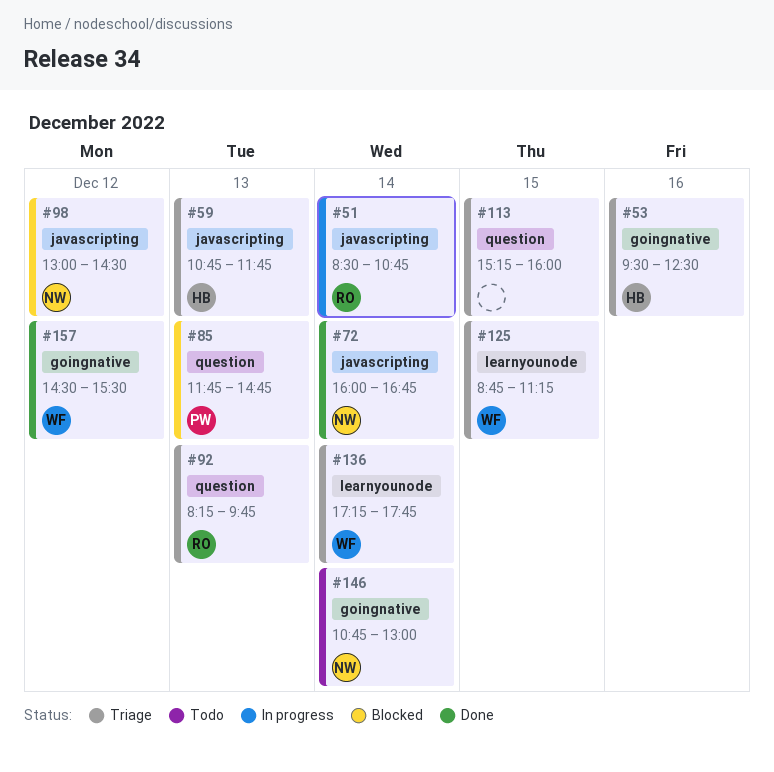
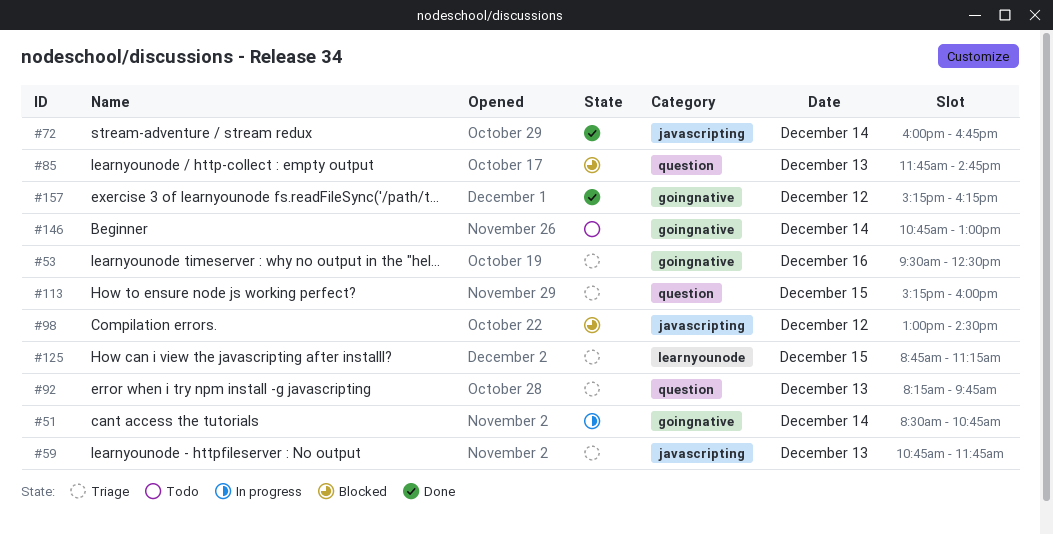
#51, label: javascripting -> goingnative
#136: present -> none
#157, begins: 14:30 -> 15:15
#157, ends: 15:30 -> 16:15

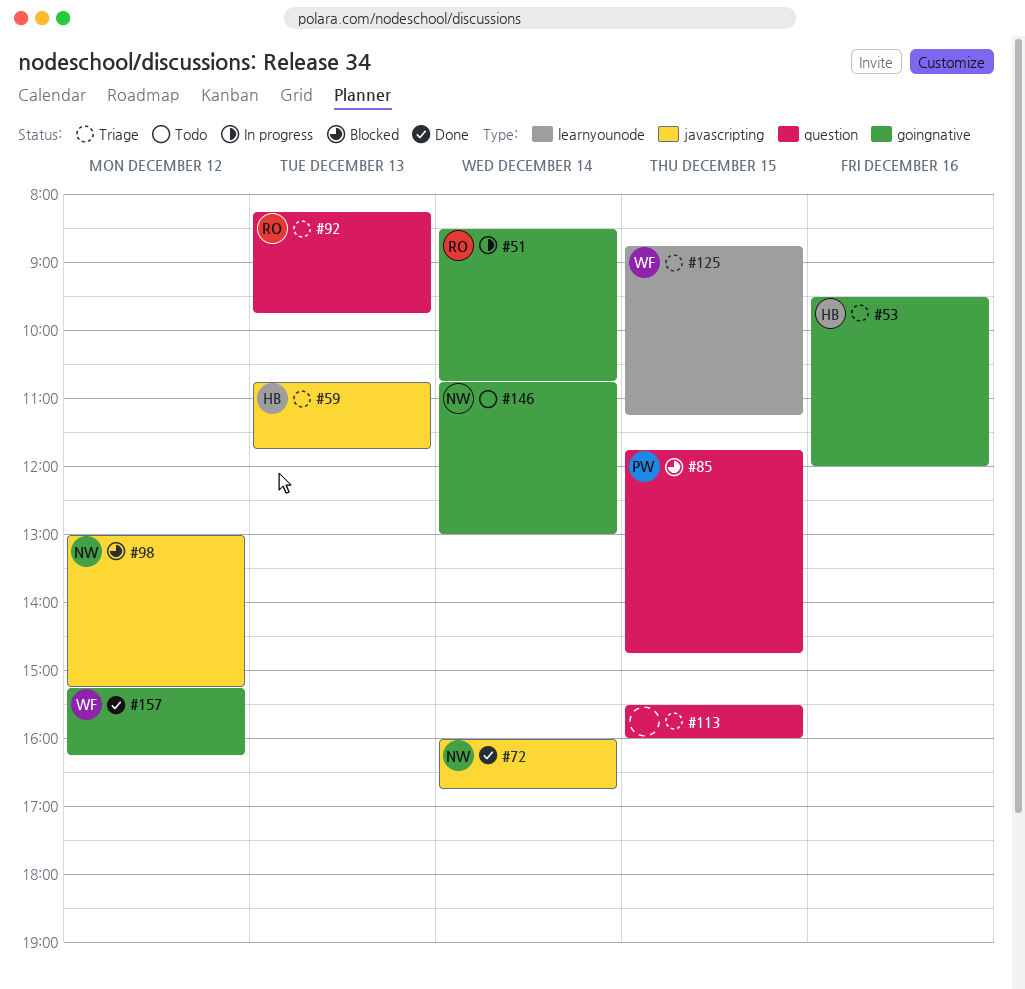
#53, ends: 12:30 -> 12:00
#85, day: Dec 13 -> Dec 15
#98, ends: 14:30 -> 15:15
#113, begins: 15:15 -> 15:30

